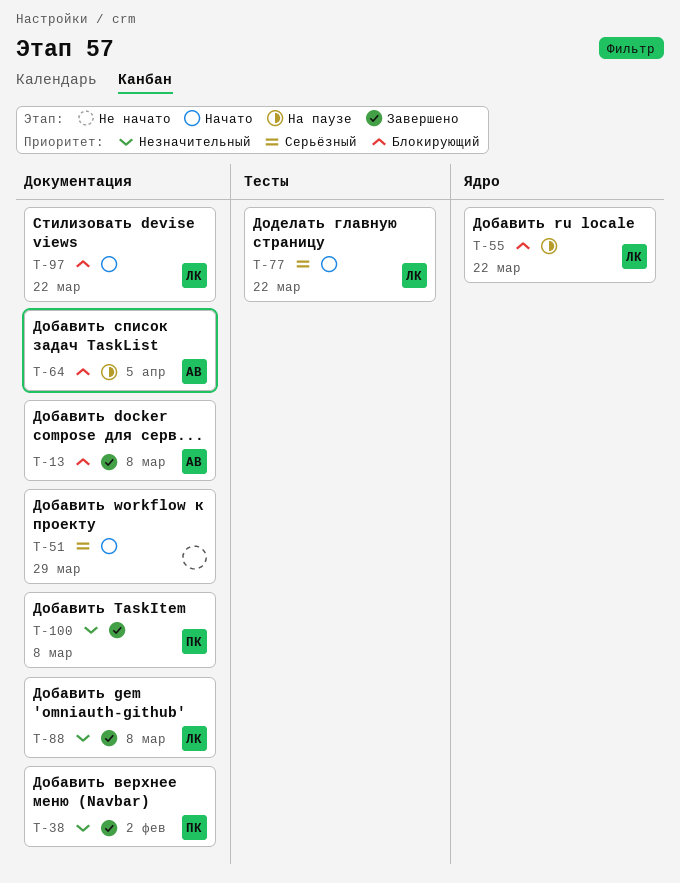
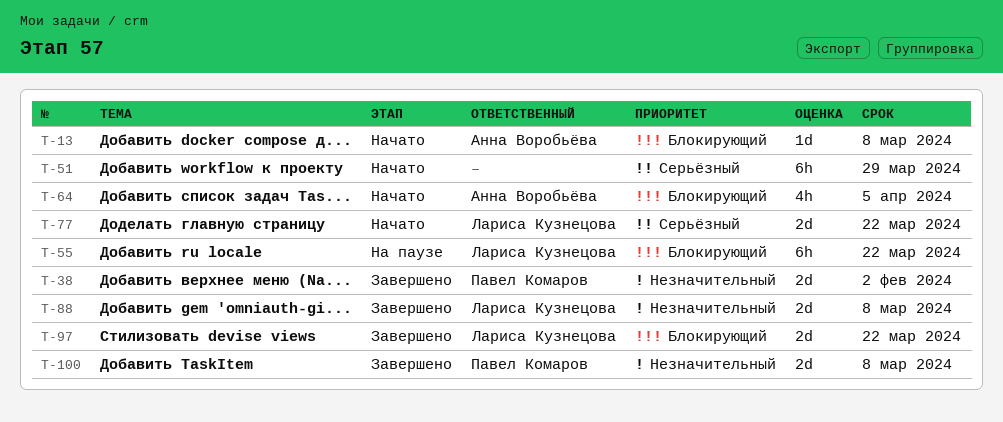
T-13, status: Завершено -> Начато
T-64, status: На паузе -> Начато
T-97, status: Начато -> Завершено

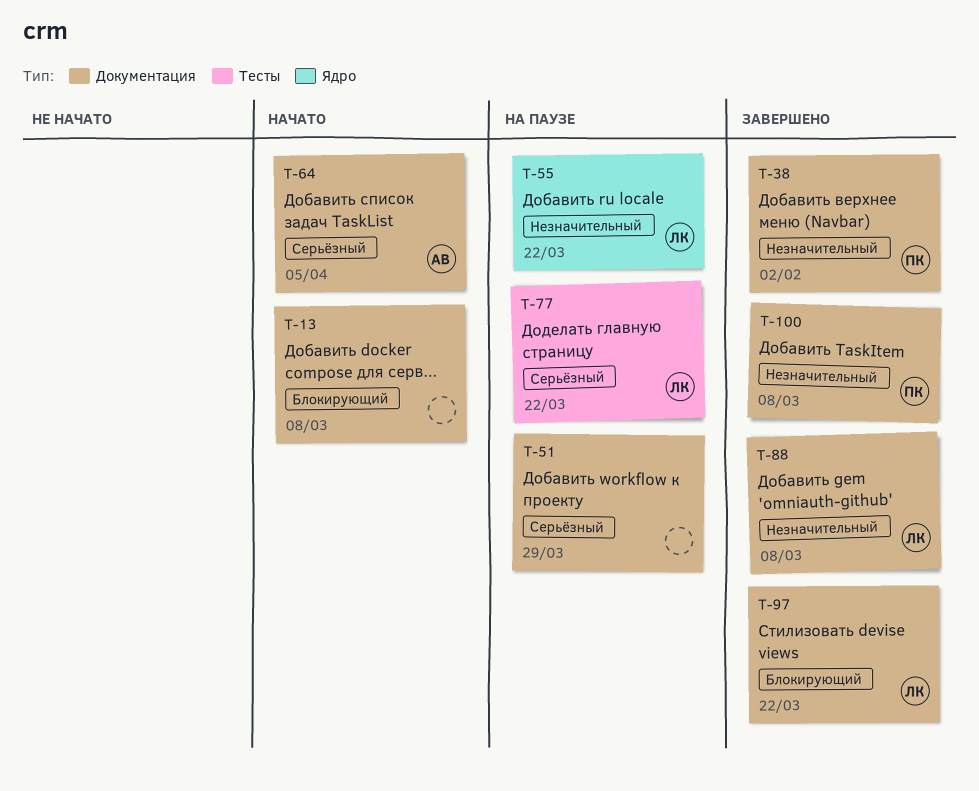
T-13, owner: Анна Воробьёва -> none
T-51, status: Начато -> На паузе
T-55, priority: Блокирующий -> Незначительный
T-64, priority: Блокирующий -> Серьёзный
T-77, status: Начато -> На паузе

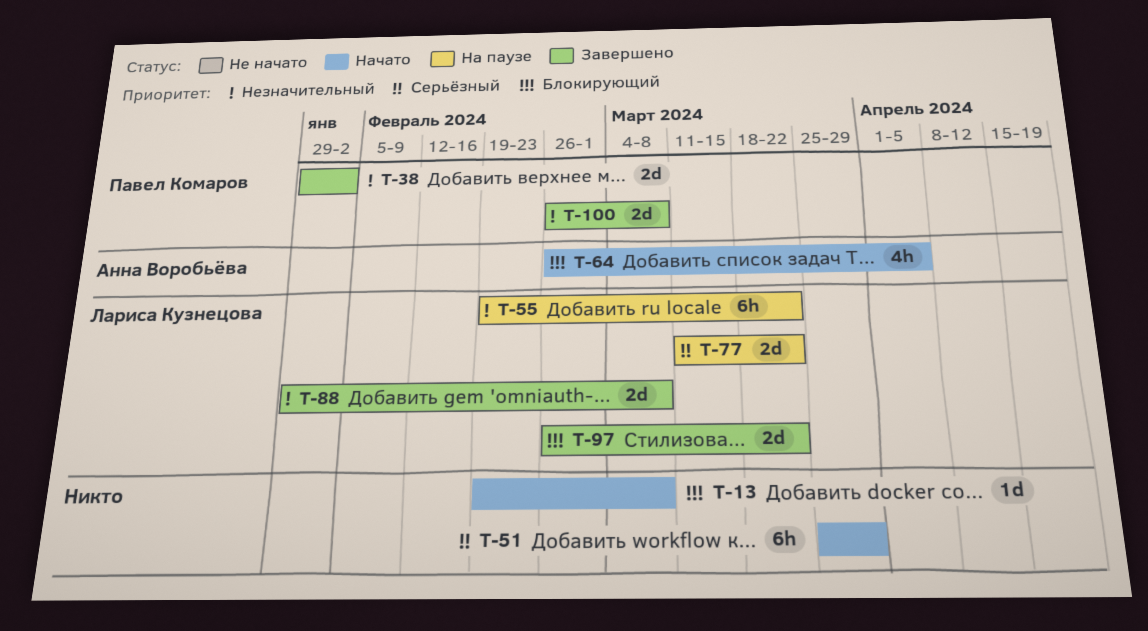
T-51, status: На паузе -> Начато
T-64, priority: Серьёзный -> Блокирующий

